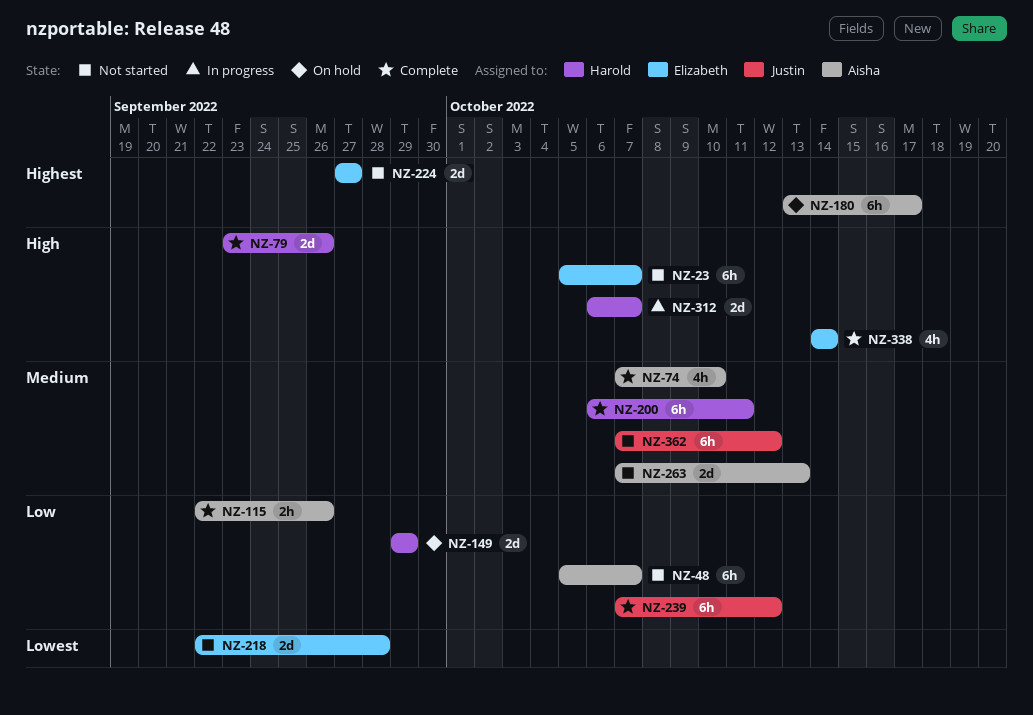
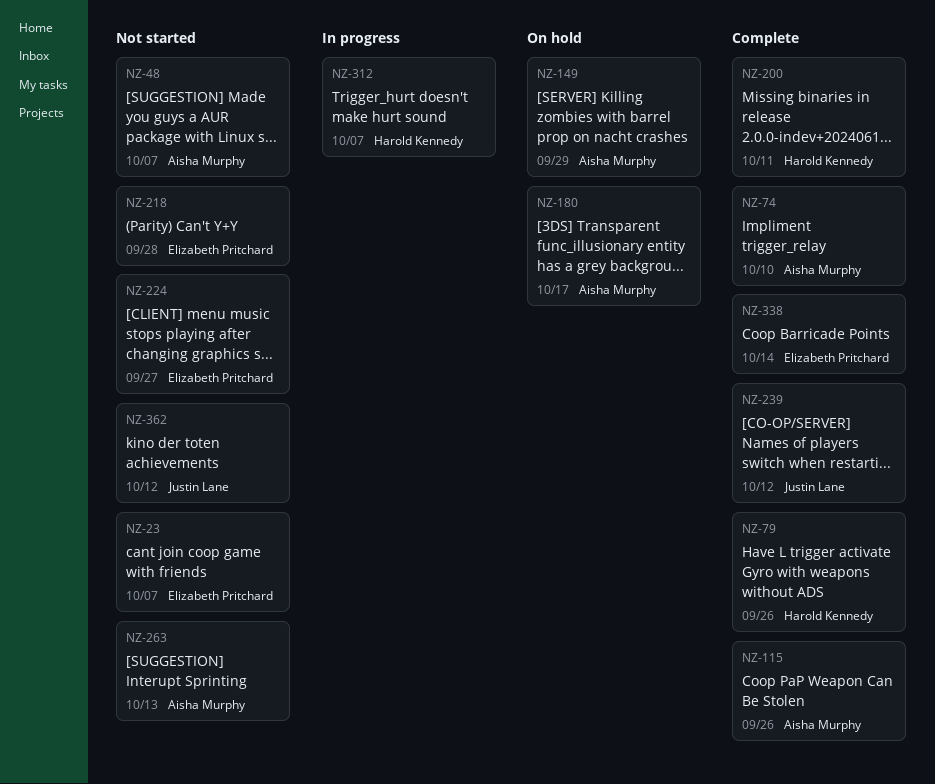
NZ-149, owner: Harold Kennedy -> Aisha Murphy

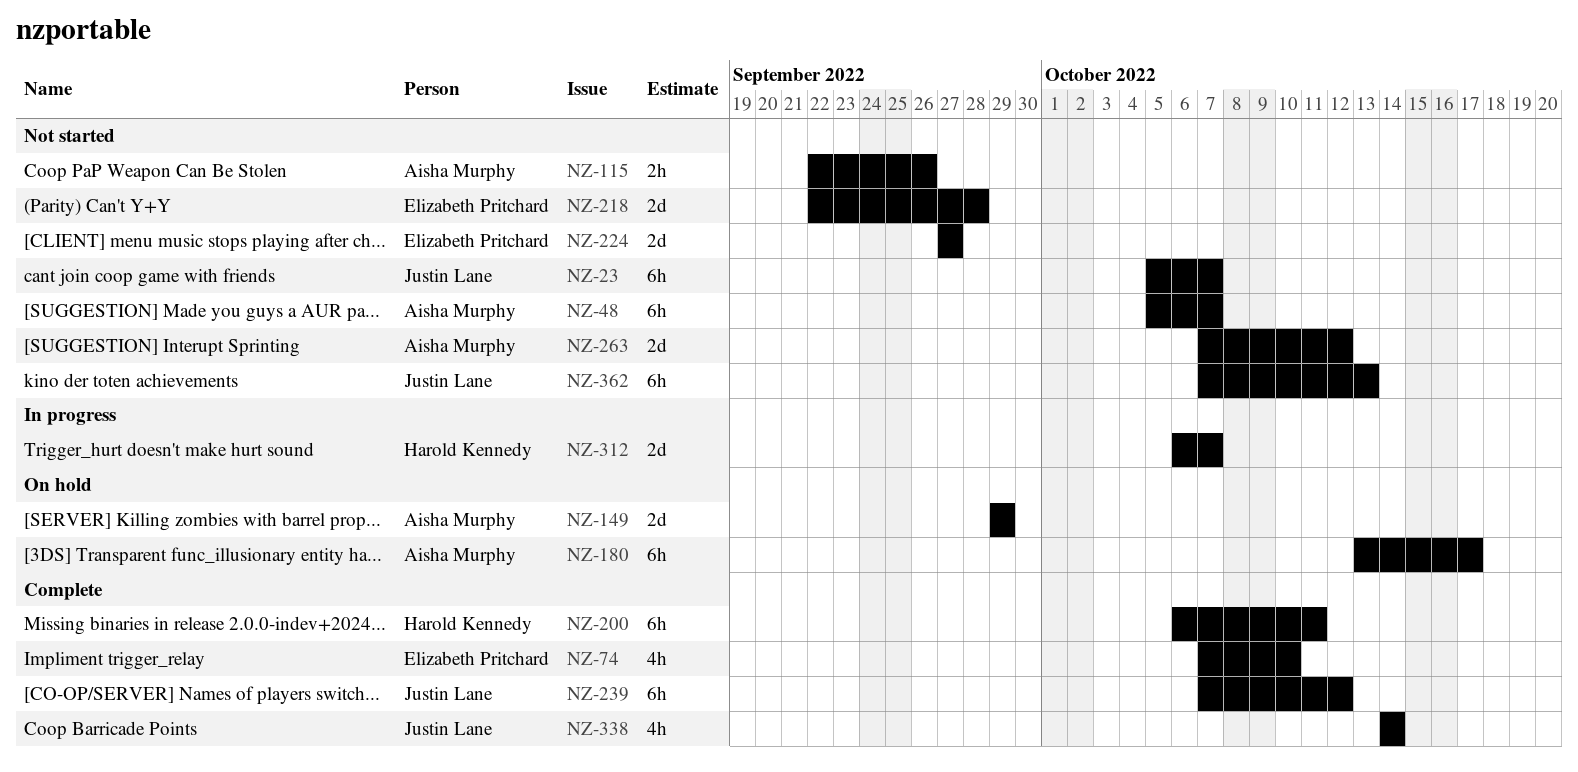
NZ-23, owner: Elizabeth Pritchard -> Justin Lane
NZ-74, owner: Aisha Murphy -> Elizabeth Pritchard
NZ-79: present -> none
NZ-115, status: Complete -> Not started
NZ-263, due: Oct 13 -> Oct 12
NZ-338, owner: Elizabeth Pritchard -> Justin Lane
NZ-362, due: Oct 12 -> Oct 13

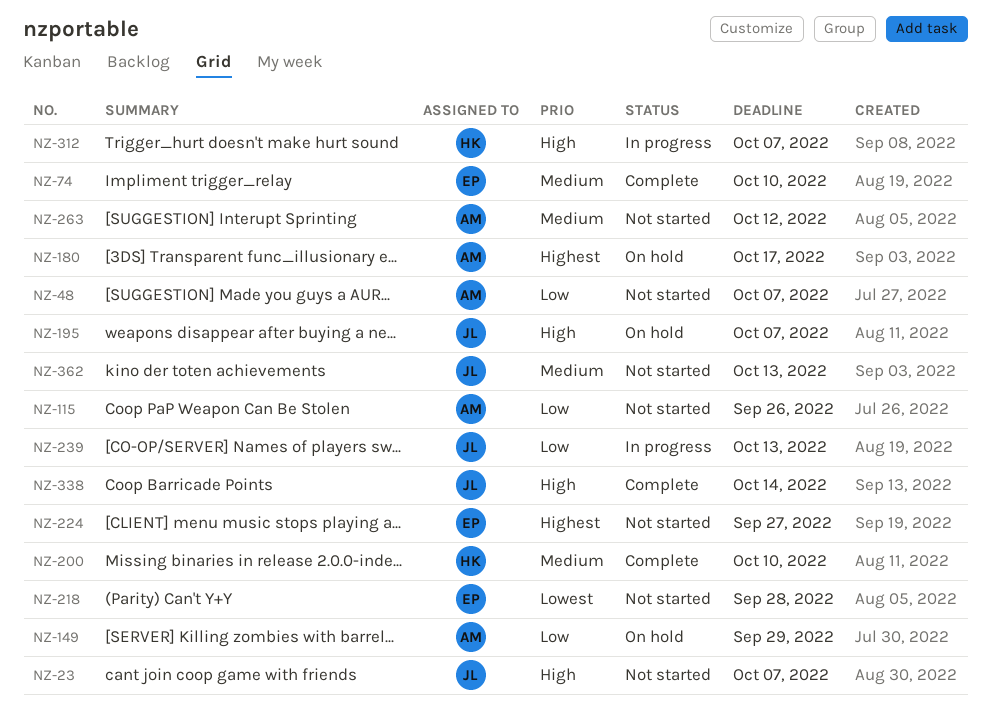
NZ-195: none -> present
NZ-200, due: Oct 11 -> Oct 10
NZ-239, status: Complete -> In progress
NZ-239, due: Oct 12 -> Oct 13

